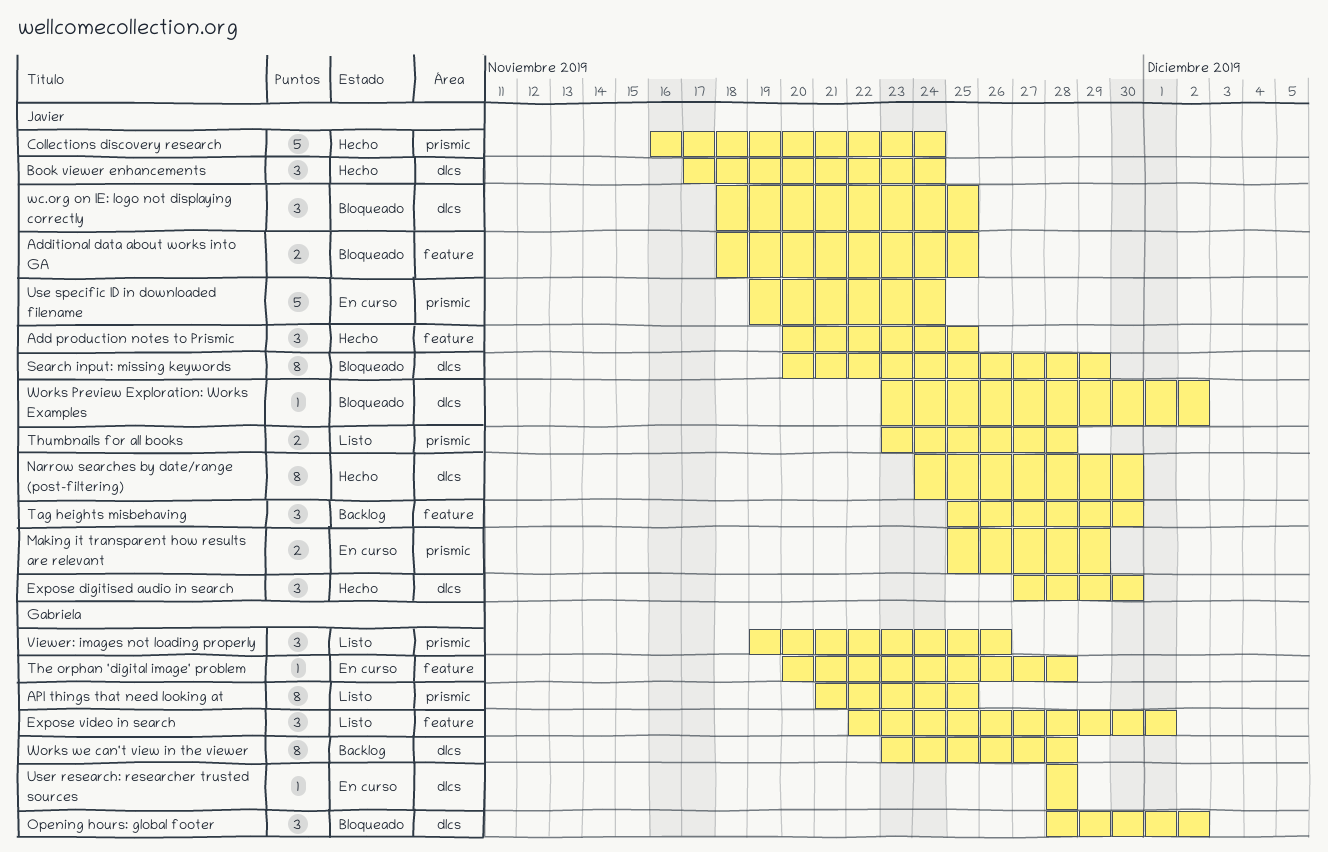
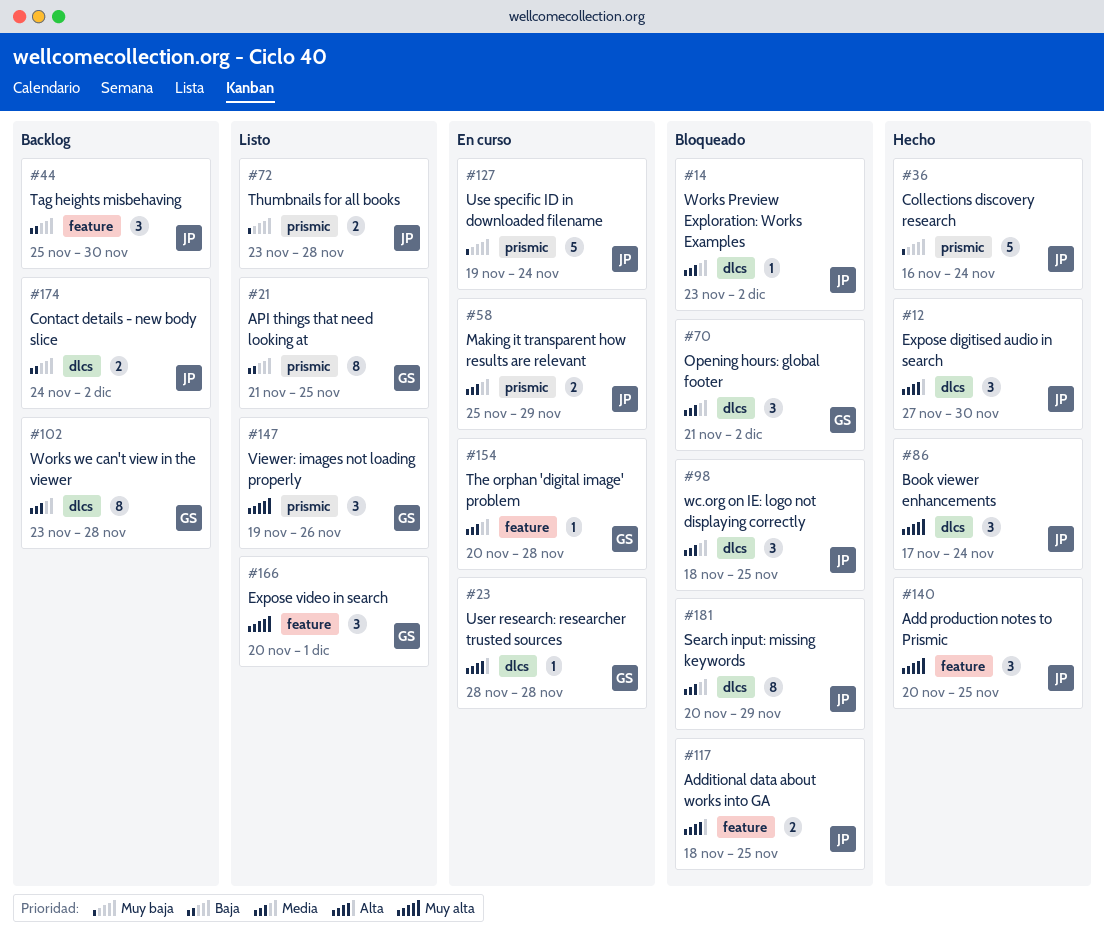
Contact details - new body slice: none -> present
Expose video in search, start: Nov 22 -> Nov 20
Narrow searches by date/range (post-filtering): present -> none
Opening hours: global footer, start: Nov 28 -> Nov 21

